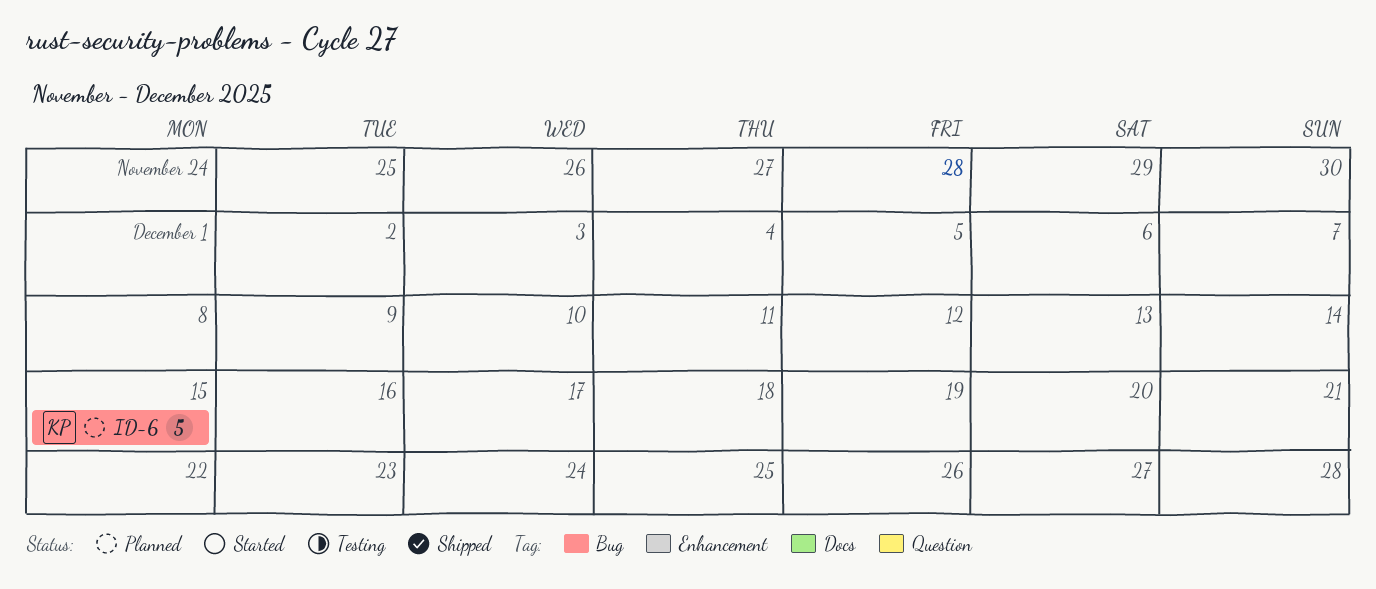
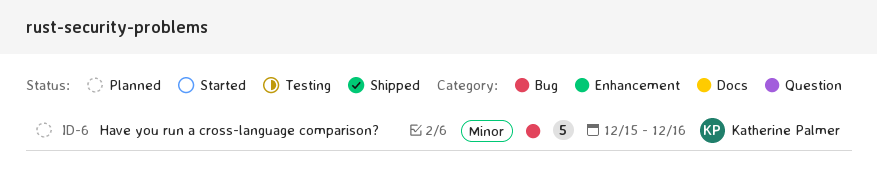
ID-6, due: Dec 15 -> Dec 16

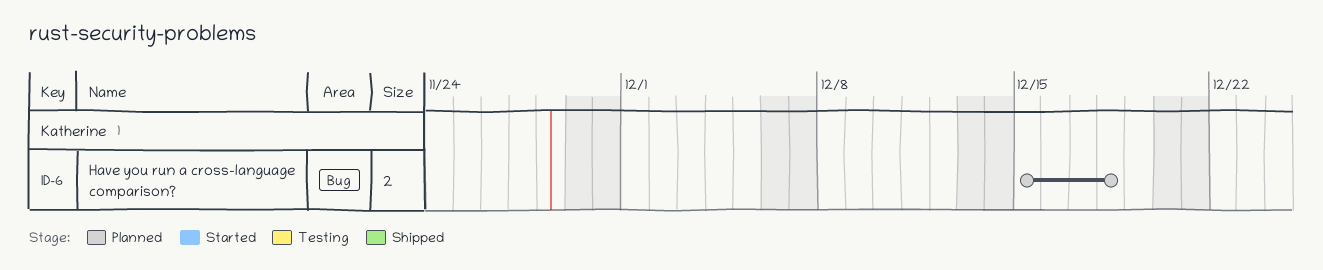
ID-6, estimate: 5 -> 2
ID-6, due: Dec 16 -> Dec 18

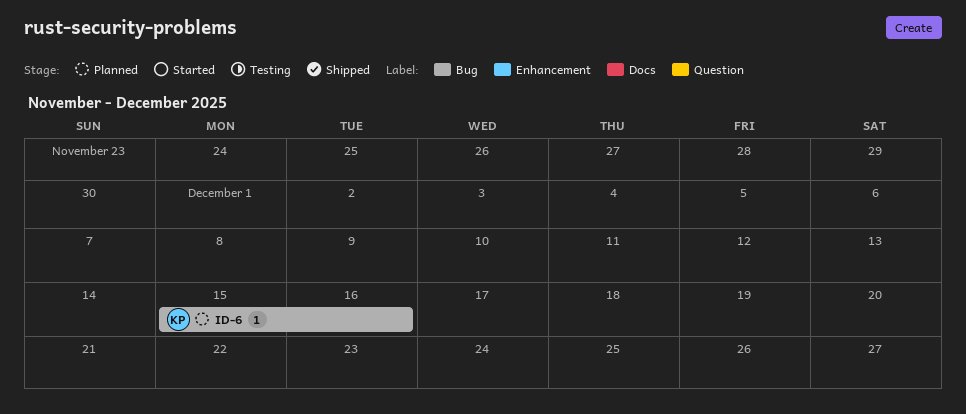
ID-6, estimate: 2 -> 1
ID-6, due: Dec 18 -> Dec 16

